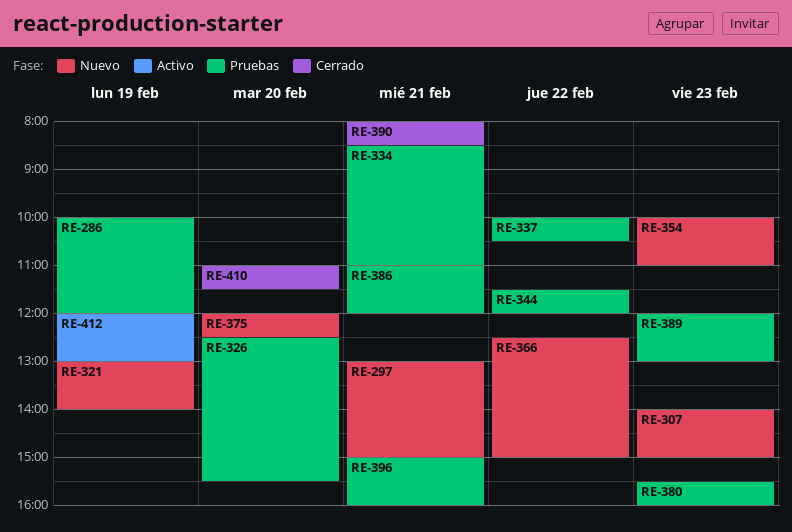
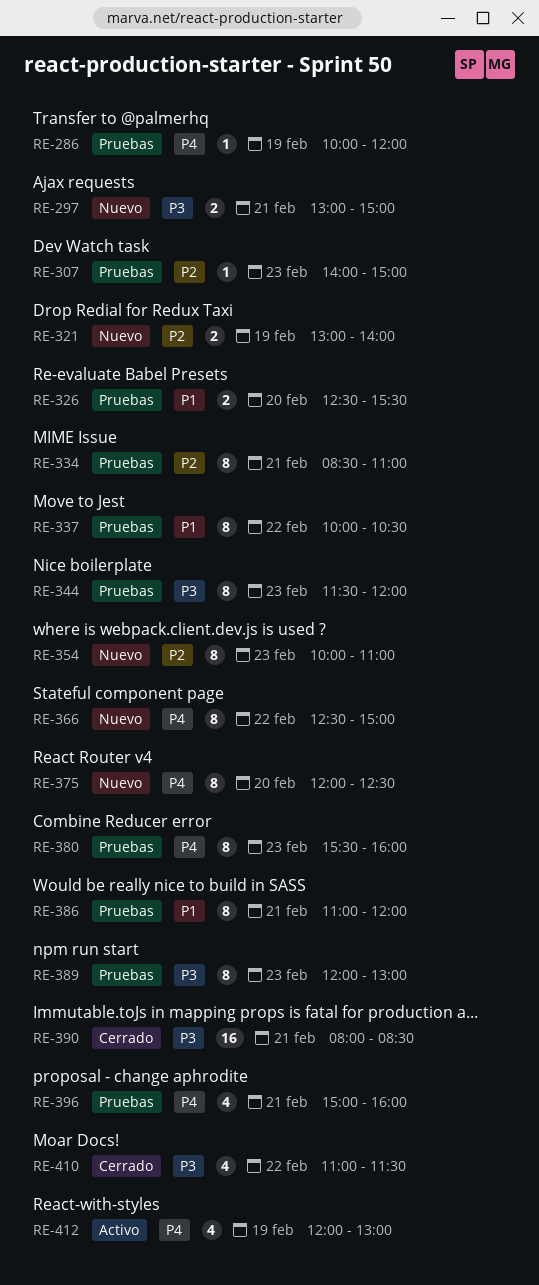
RE-307, status: Nuevo -> Pruebas
RE-344, day: Feb 22 -> Feb 23
RE-410, day: Feb 20 -> Feb 22

